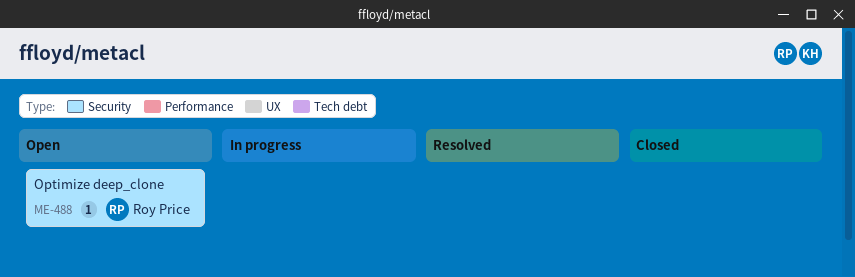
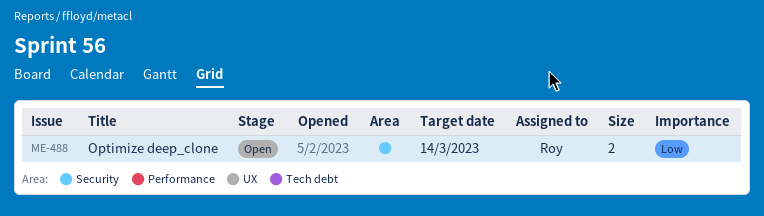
ME-488, estimate: 1 -> 2

